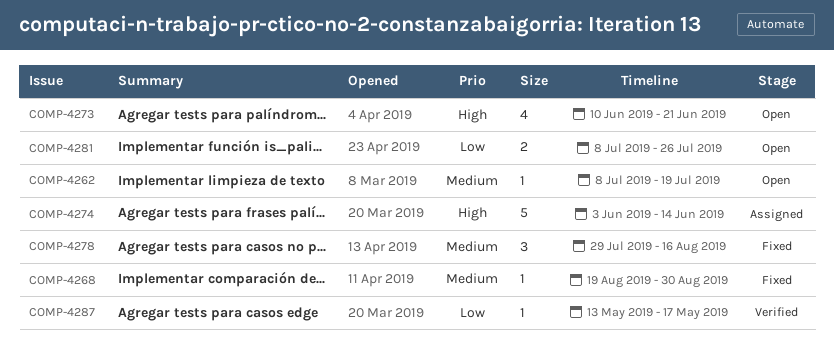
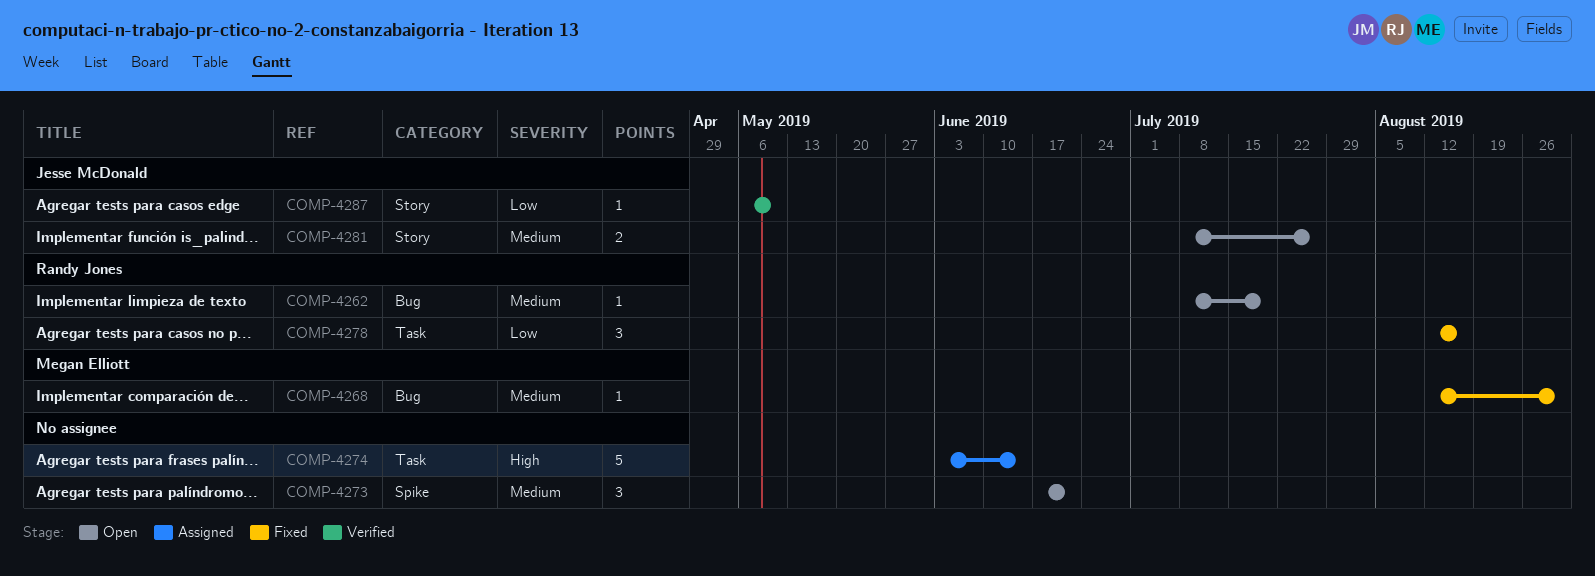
COMP-4268, start: Aug 19 -> Aug 12
COMP-4273, priority: High -> Medium
COMP-4273, estimate: 4 -> 3
COMP-4273, start: Jun 10 -> Jun 17
COMP-4278, priority: Medium -> Low
COMP-4278, start: Jul 29 -> Aug 12
COMP-4281, priority: Low -> Medium
COMP-4287, start: May 13 -> May 6
COMP-4287, due: May 17 -> May 10

